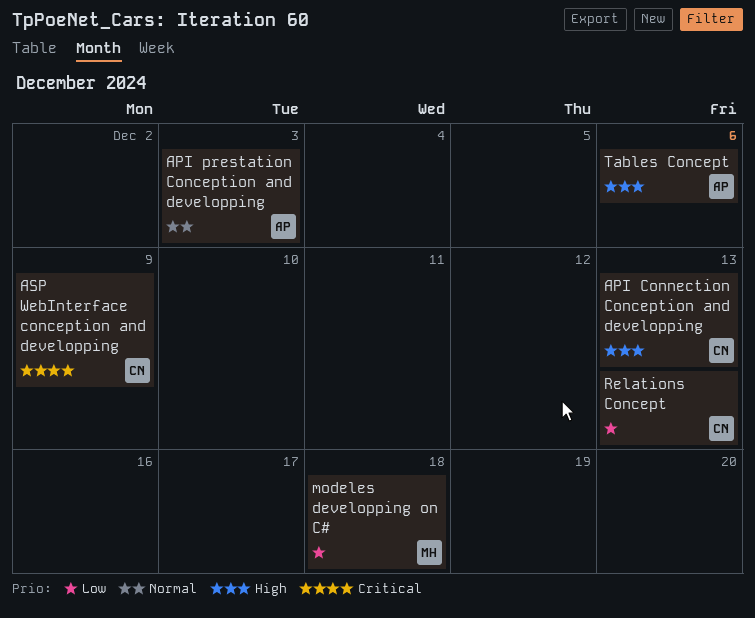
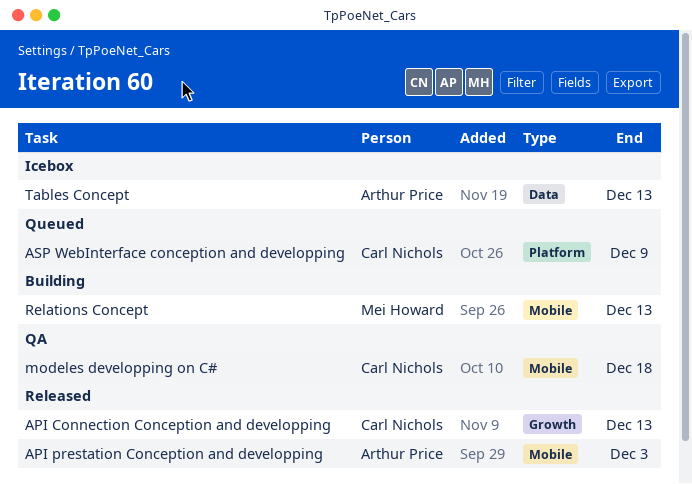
modeles developping on C#, owner: Mei Howard -> Carl Nichols
Relations Concept, owner: Carl Nichols -> Mei Howard
Tables Concept, due: Dec 6 -> Dec 13

